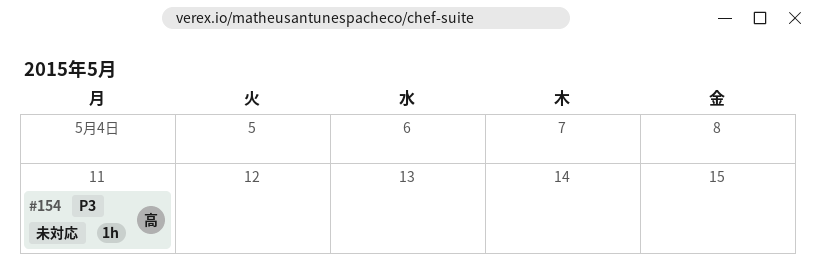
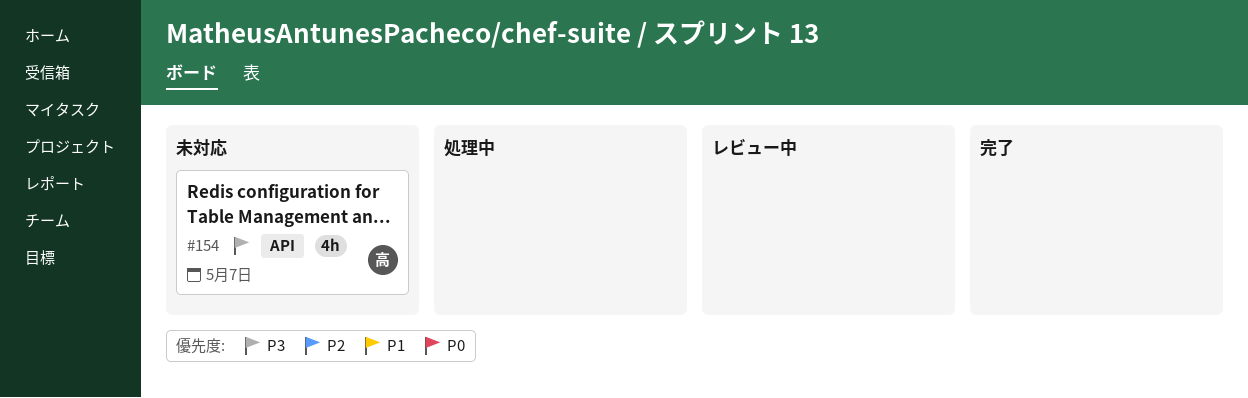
#154, estimate: 1h -> 4h
#154, due: May 11 -> May 7

